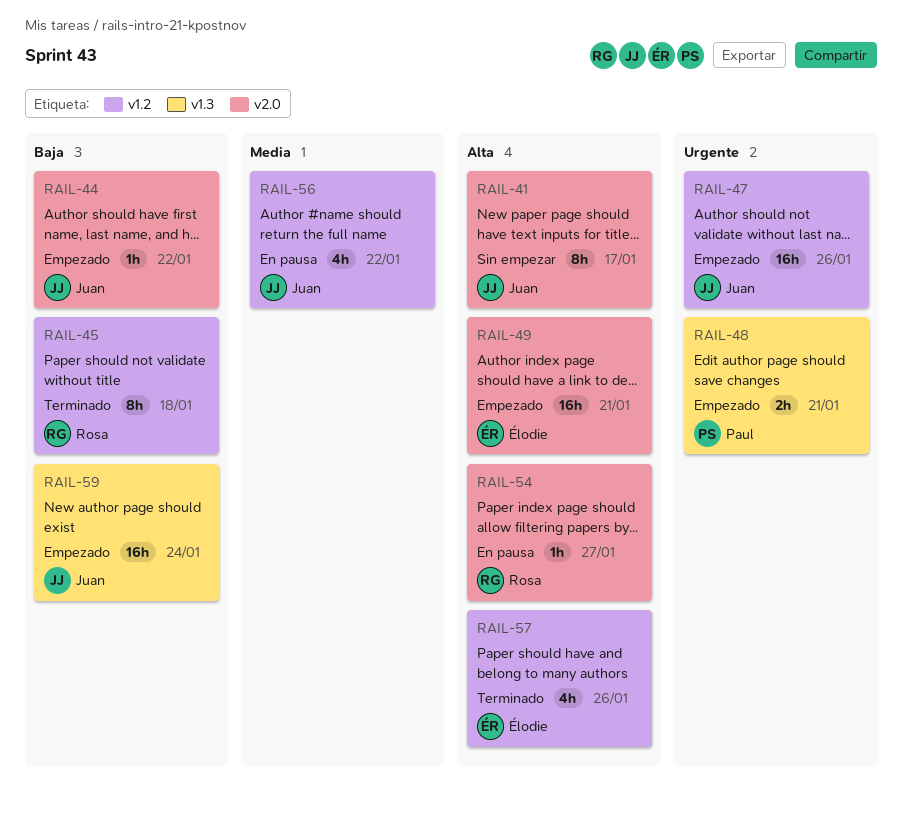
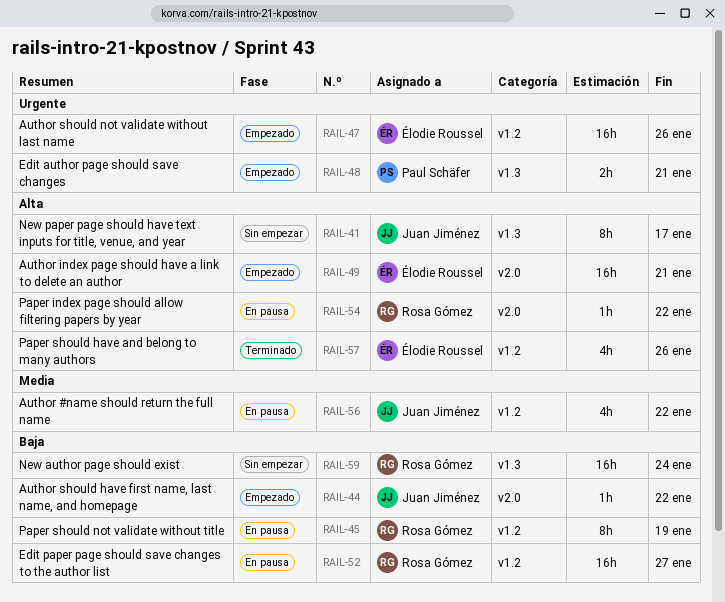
RAIL-41, label: v2.0 -> v1.3
RAIL-45, status: Terminado -> En pausa
RAIL-45, due: Jan 18 -> Jan 19
RAIL-47, owner: Juan Jiménez -> Élodie Roussel
RAIL-52: none -> present
RAIL-54, due: Jan 27 -> Jan 22
RAIL-59, status: Empezado -> Sin empezar
RAIL-59, owner: Juan Jiménez -> Rosa Gómez

